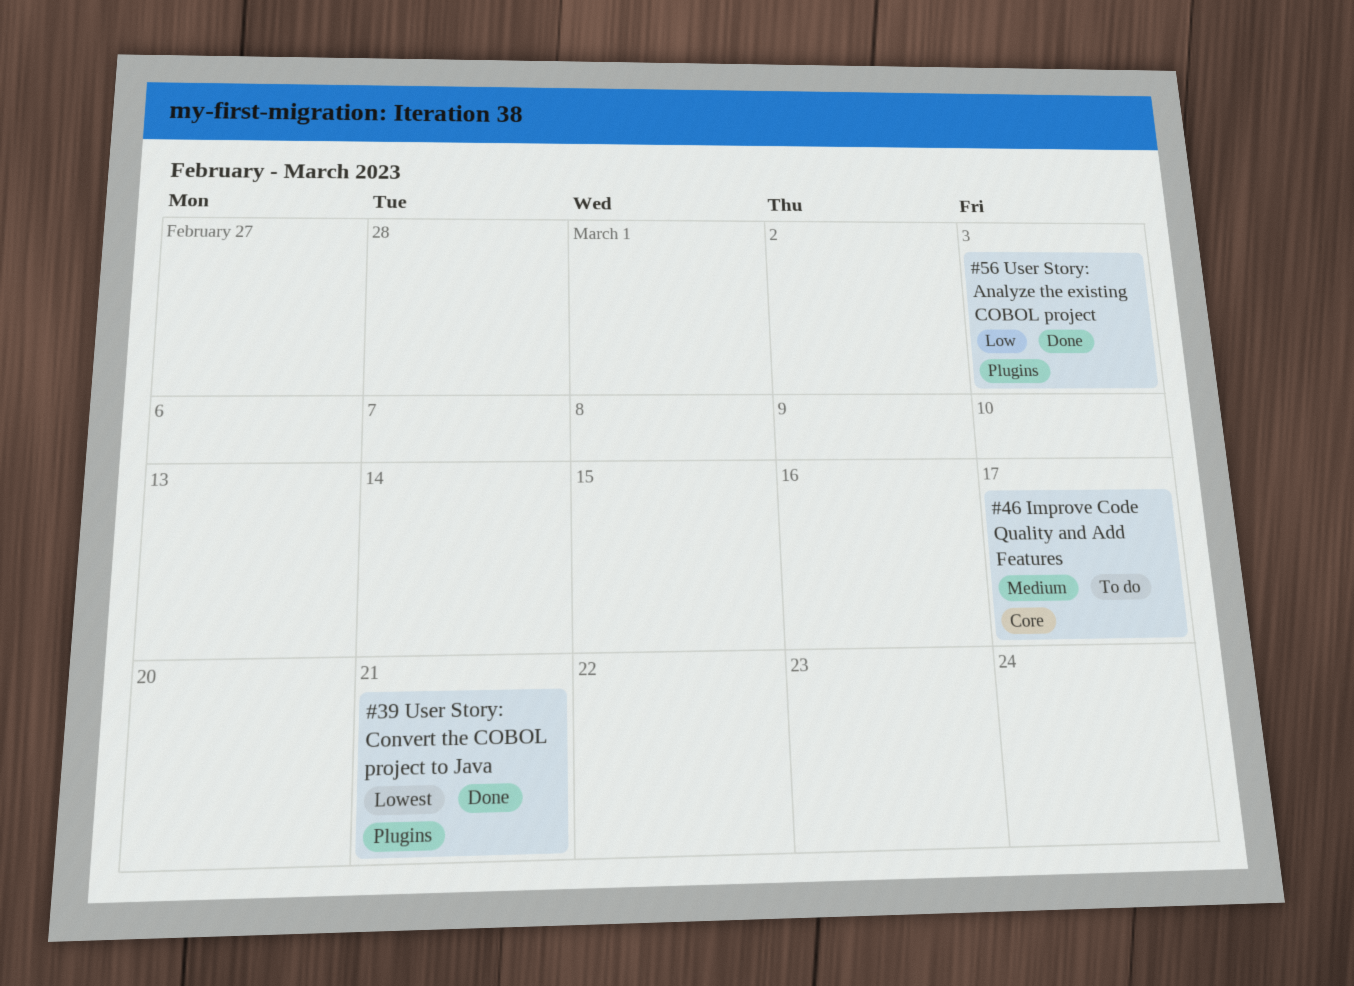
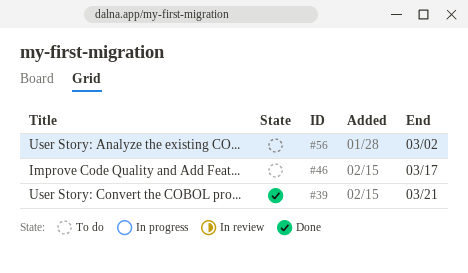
#56, status: Done -> To do
#56, due: Mar 3 -> Mar 2

